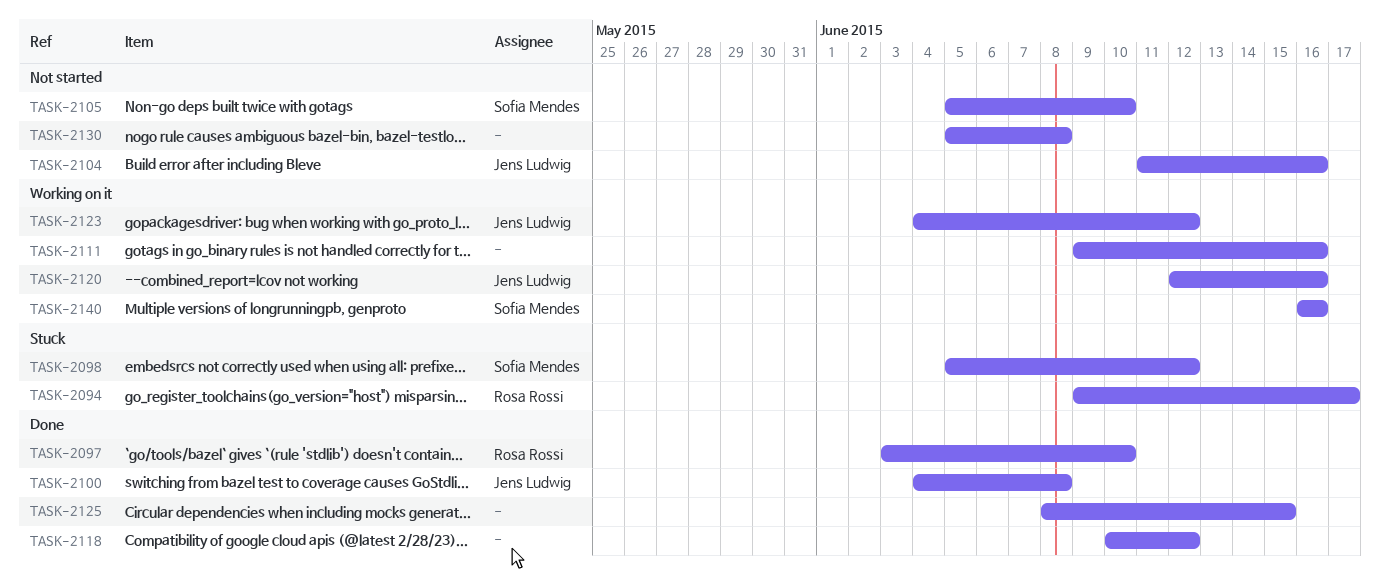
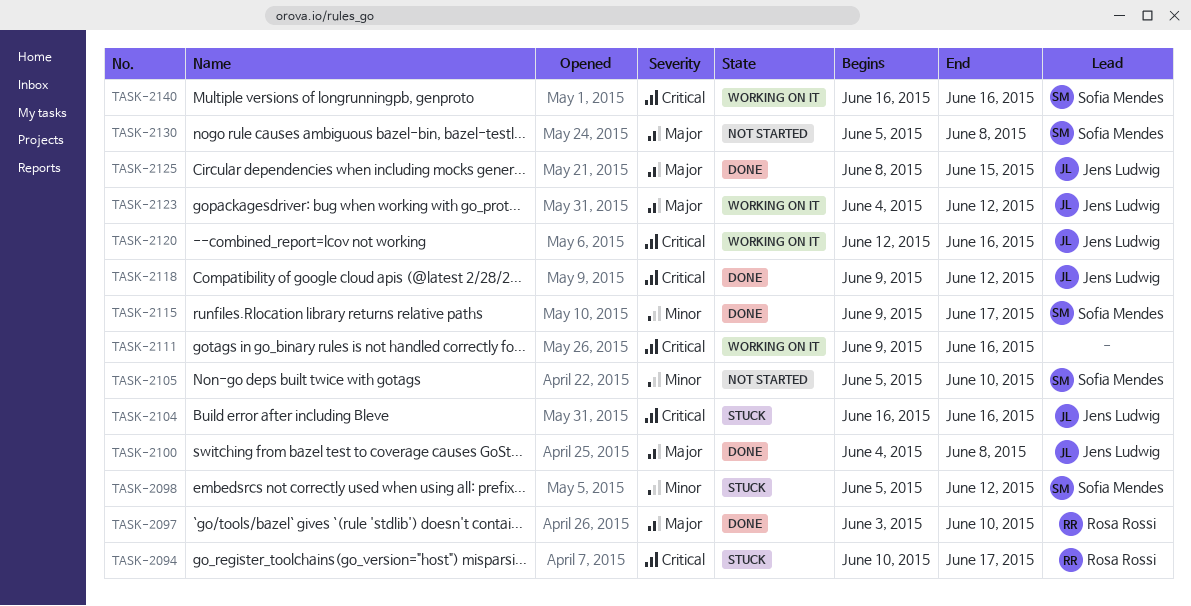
TASK-2094, start: Jun 9 -> Jun 10
TASK-2104, status: Not started -> Stuck
TASK-2104, start: Jun 11 -> Jun 16
TASK-2115: none -> present
TASK-2118, owner: none -> Jens Ludwig
TASK-2118, start: Jun 10 -> Jun 9
TASK-2125, owner: none -> Jens Ludwig
TASK-2130, owner: none -> Sofia Mendes

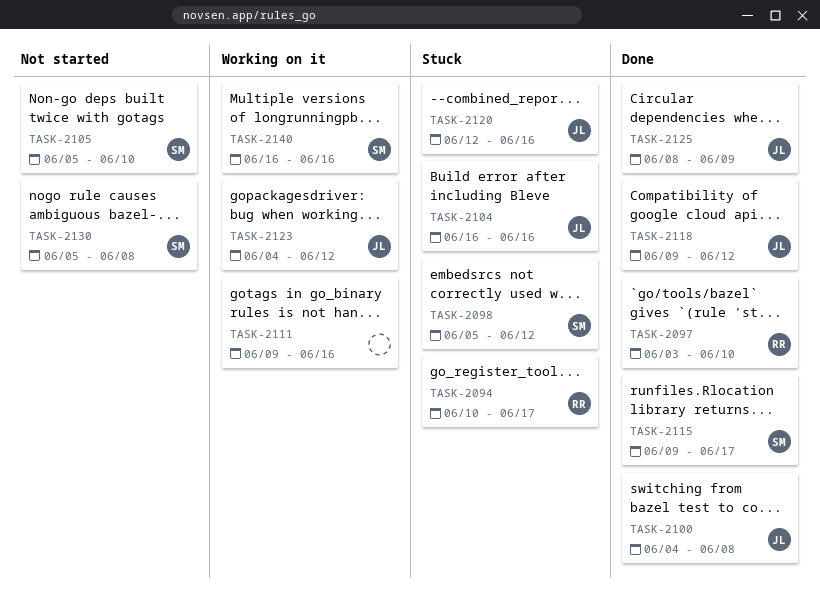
TASK-2120, status: Working on it -> Stuck
TASK-2125, due: Jun 15 -> Jun 9

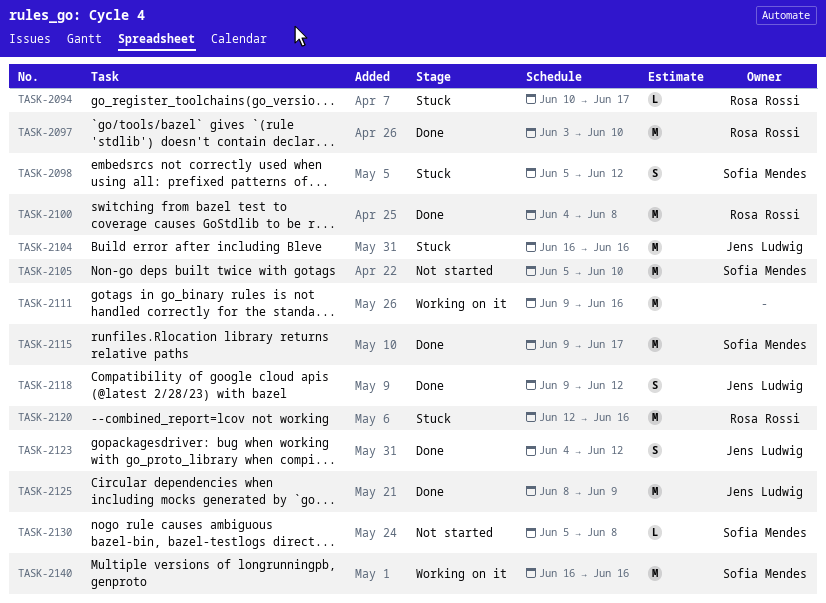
TASK-2100, owner: Jens Ludwig -> Rosa Rossi
TASK-2120, owner: Jens Ludwig -> Rosa Rossi
TASK-2123, status: Working on it -> Done

